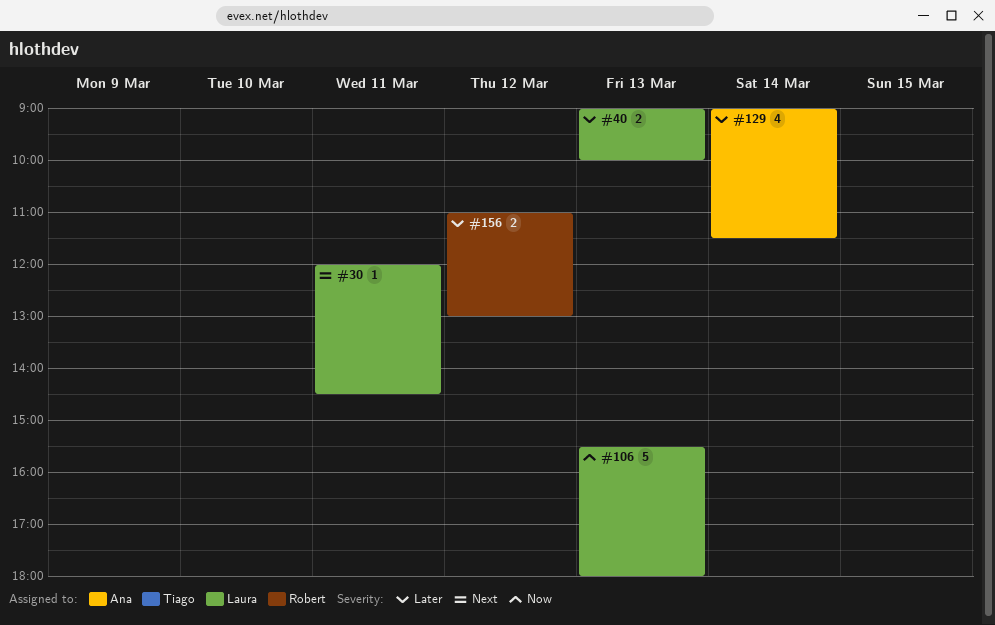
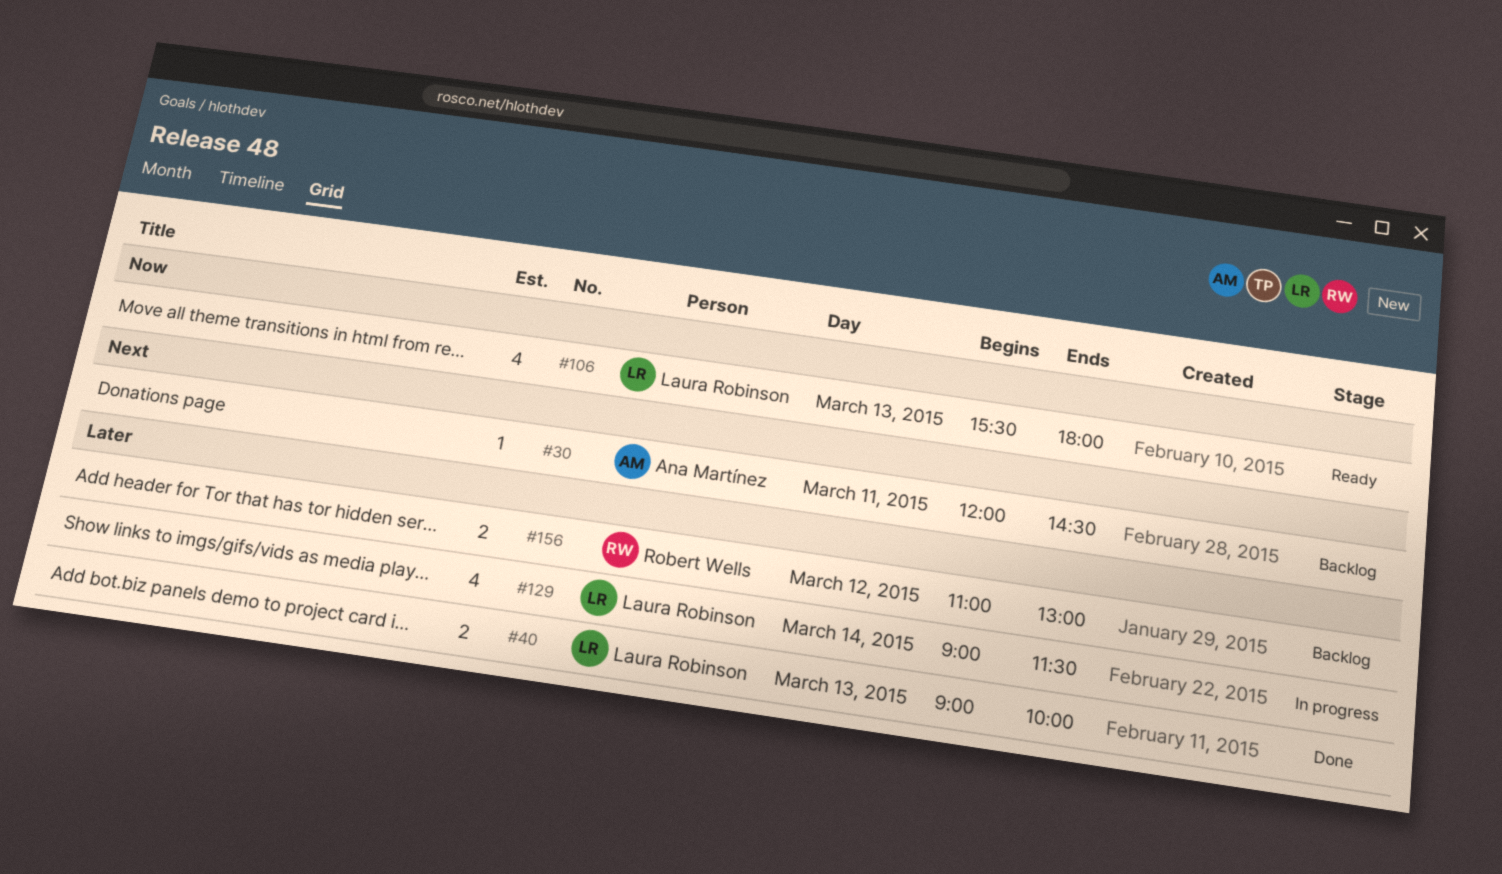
#30, owner: Laura Robinson -> Ana Martínez
#106, estimate: 5 -> 4
#129, owner: Ana Martínez -> Laura Robinson

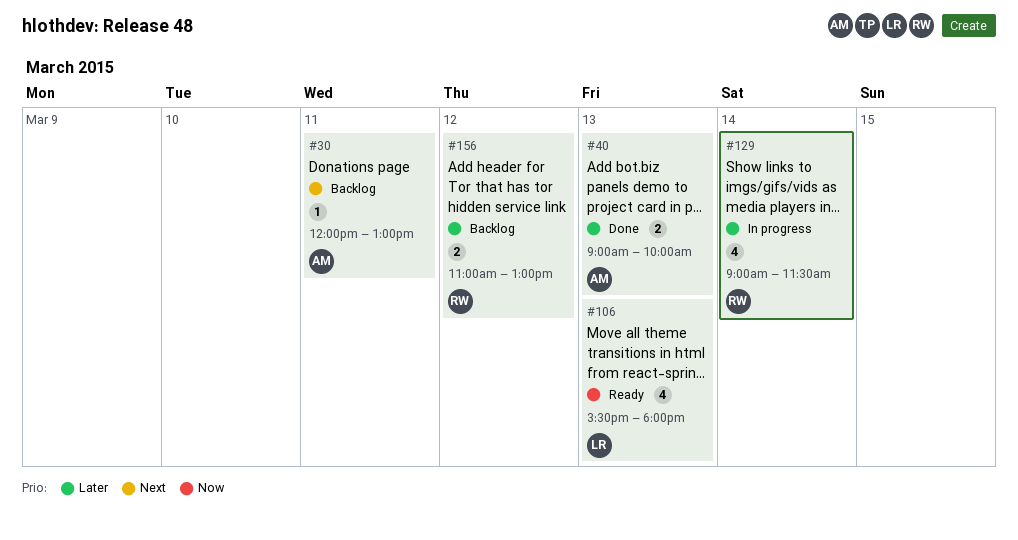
#30, ends: 14:30 -> 13:00
#40, owner: Laura Robinson -> Ana Martínez
#129, owner: Laura Robinson -> Robert Wells

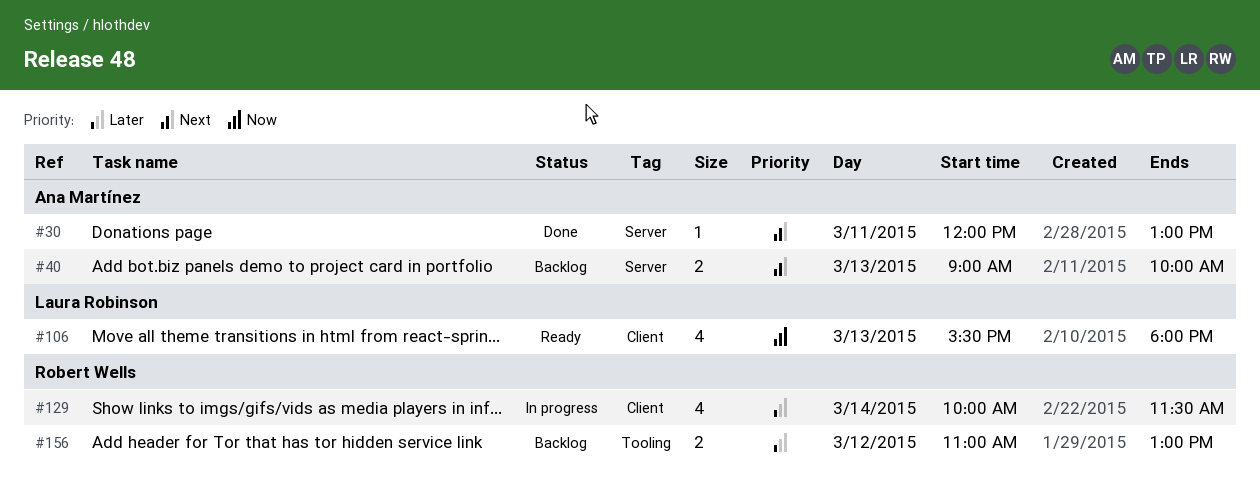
#30, status: Backlog -> Done
#40, status: Done -> Backlog
#40, priority: Later -> Next
#129, begins: 09:00 -> 10:00

